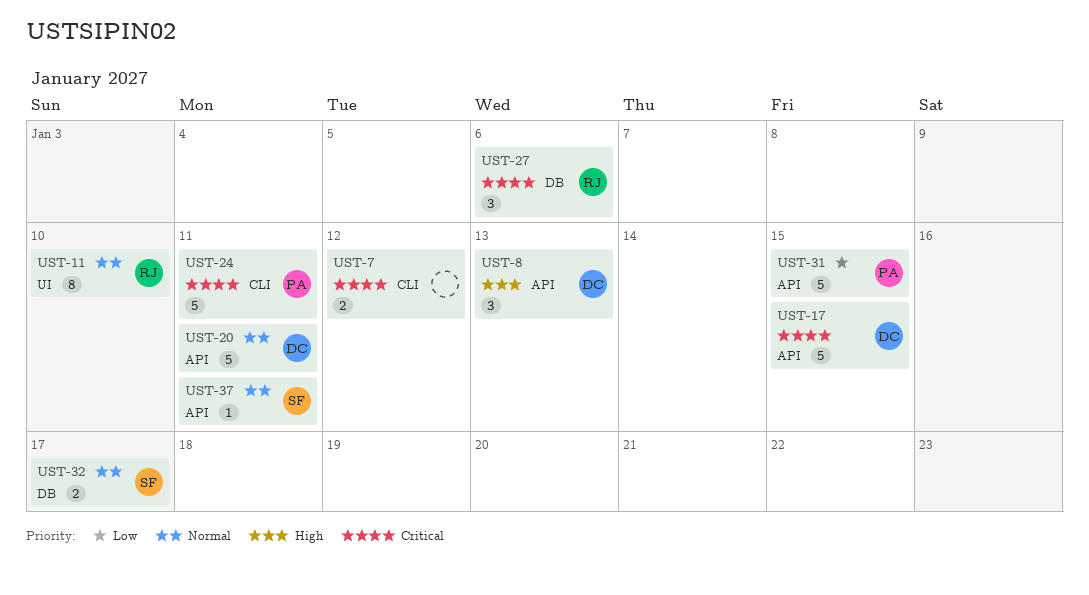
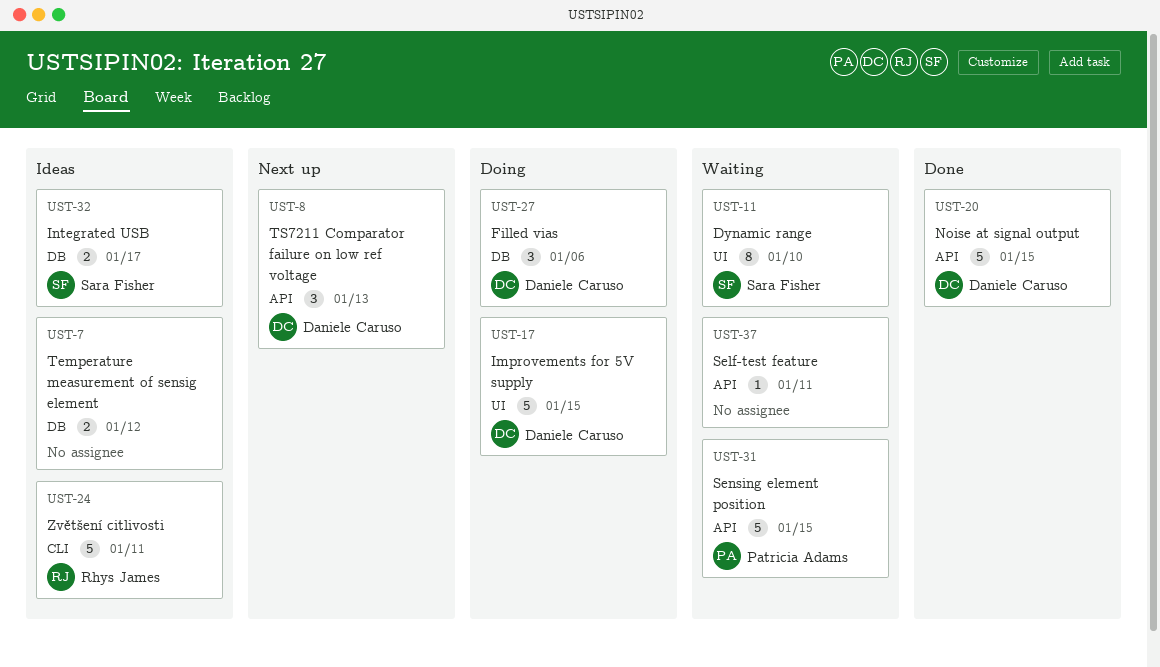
UST-7, label: CLI -> DB
UST-11, owner: Rhys James -> Sara Fisher
UST-17, label: API -> UI
UST-20, due: Jan 11 -> Jan 15
UST-24, owner: Patricia Adams -> Rhys James
UST-27, owner: Rhys James -> Daniele Caruso
UST-37, owner: Sara Fisher -> none

